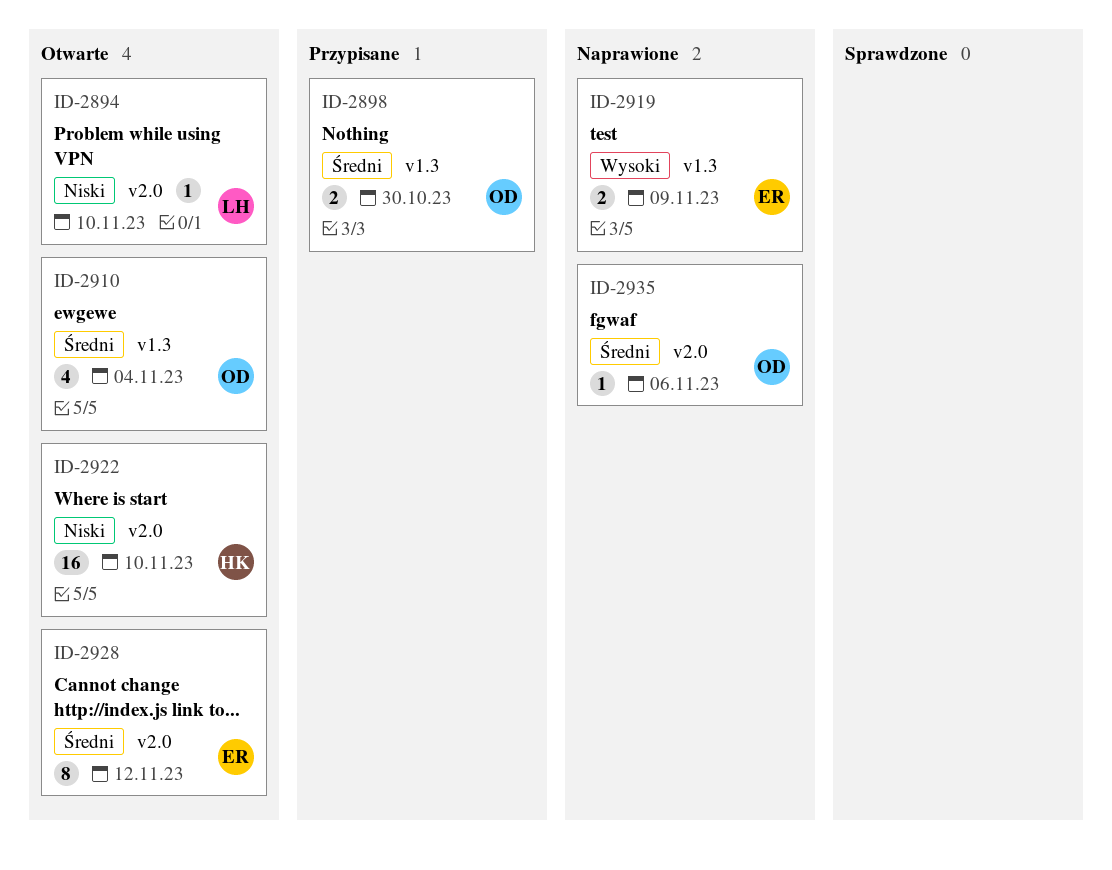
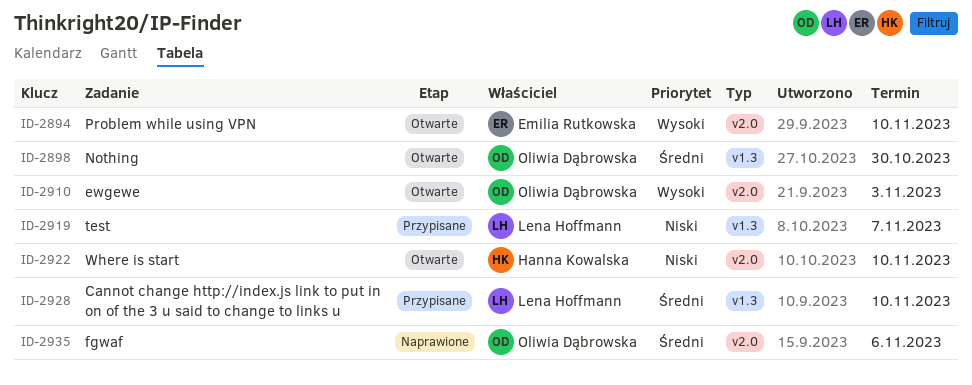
ID-2894, owner: Lena Hoffmann -> Emilia Rutkowska
ID-2894, priority: Niski -> Wysoki
ID-2898, status: Przypisane -> Otwarte
ID-2910, priority: Średni -> Wysoki
ID-2910, label: v1.3 -> v2.0
ID-2910, due: Nov 4 -> Nov 3
ID-2919, status: Naprawione -> Przypisane
ID-2919, owner: Emilia Rutkowska -> Lena Hoffmann
ID-2919, priority: Wysoki -> Niski
ID-2919, due: Nov 9 -> Nov 7
ID-2928, status: Otwarte -> Przypisane
ID-2928, owner: Emilia Rutkowska -> Lena Hoffmann
ID-2928, label: v2.0 -> v1.3
ID-2928, due: Nov 12 -> Nov 10

